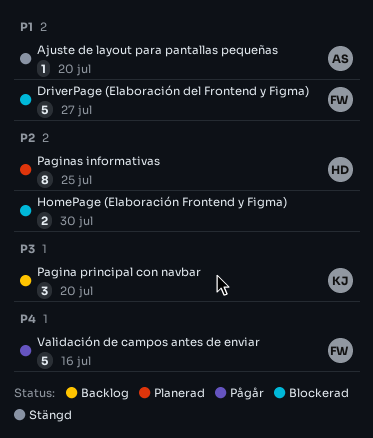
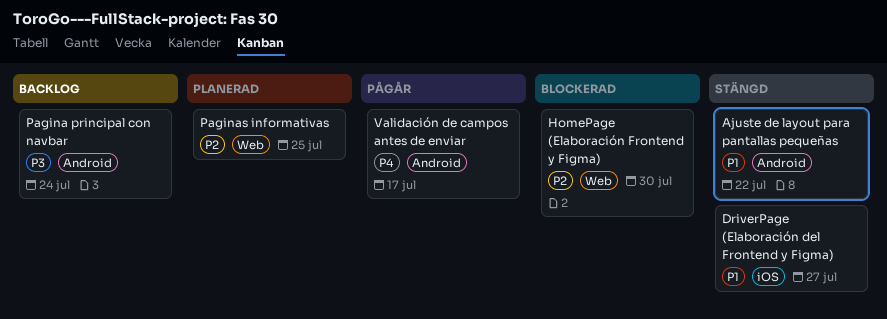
Ajuste de layout para pantallas pequeñas, due: Jul 20 -> Jul 22
DriverPage (Elaboración del Frontend y Figma), status: Blockerad -> Stängd
Pagina principal con navbar, due: Jul 20 -> Jul 24
Validación de campos antes de enviar, due: Jul 16 -> Jul 17

